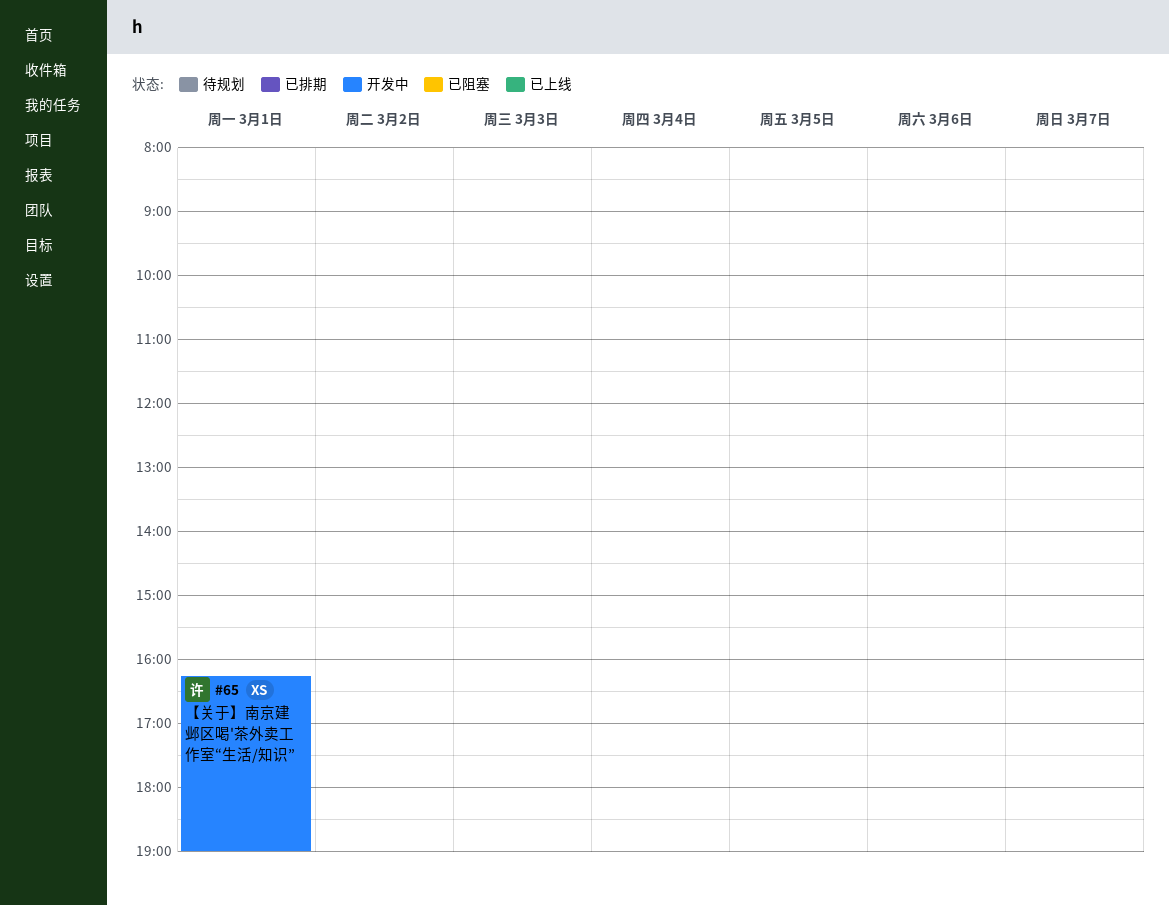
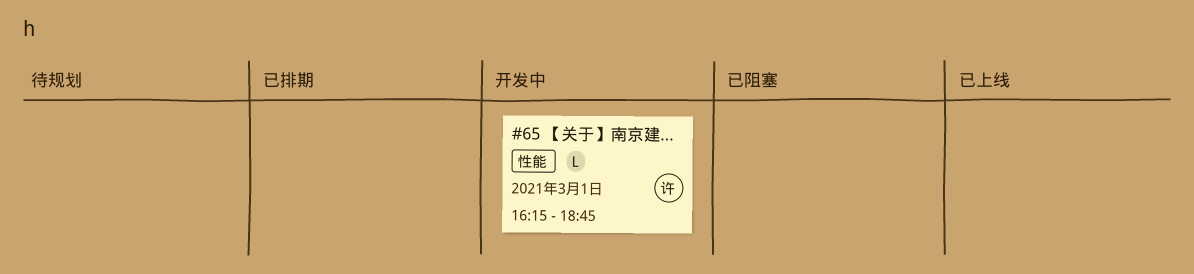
#65, estimate: XS -> L
#65, ends: 19:00 -> 18:45

